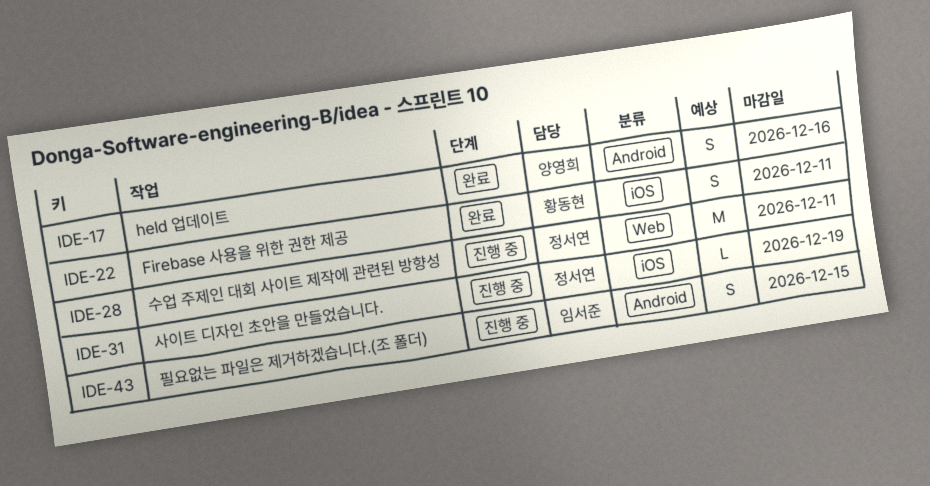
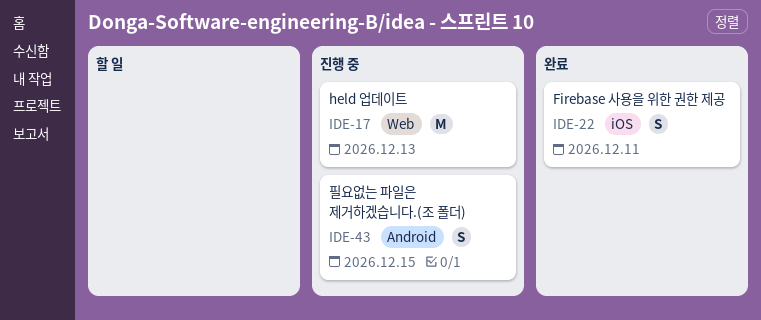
IDE-17, status: 완료 -> 진행 중
IDE-17, label: Android -> Web
IDE-17, estimate: S -> M
IDE-17, due: Dec 16 -> Dec 13
IDE-28: present -> none
IDE-31: present -> none

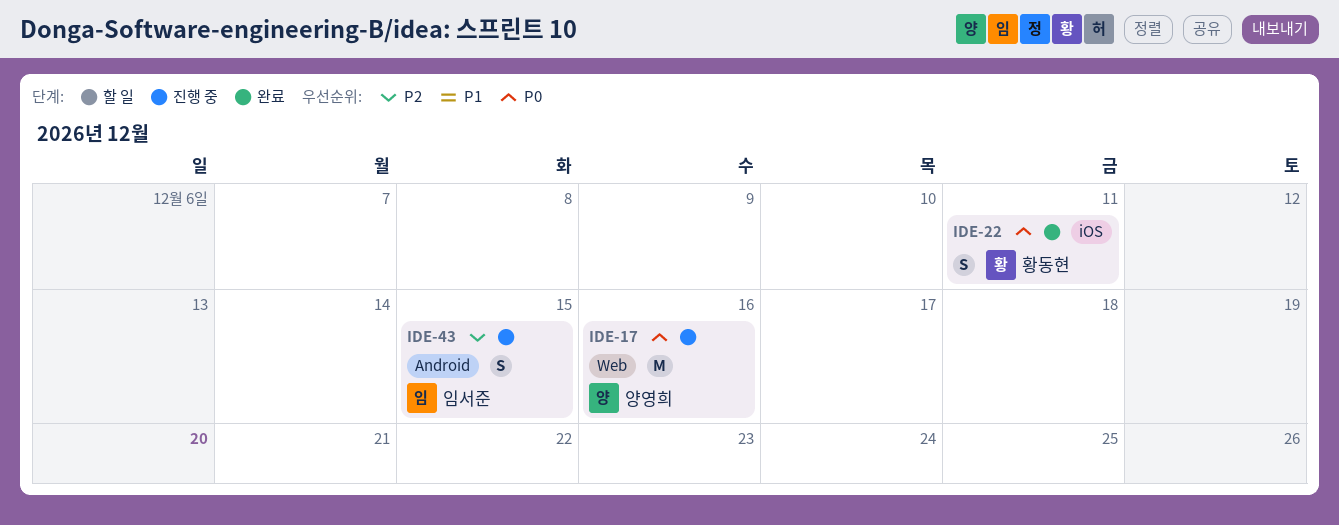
IDE-17, due: Dec 13 -> Dec 16

